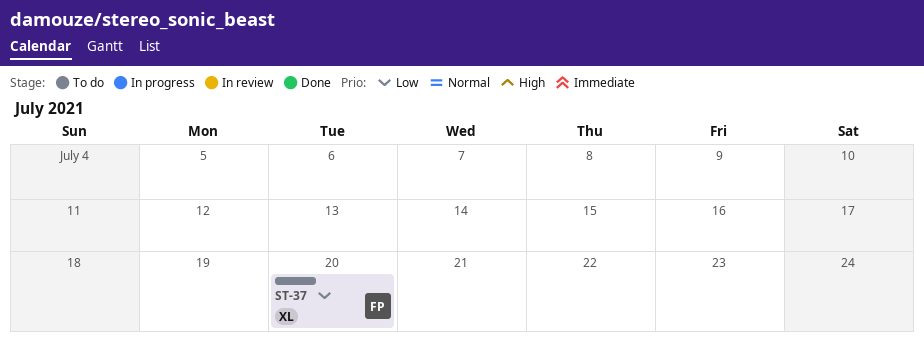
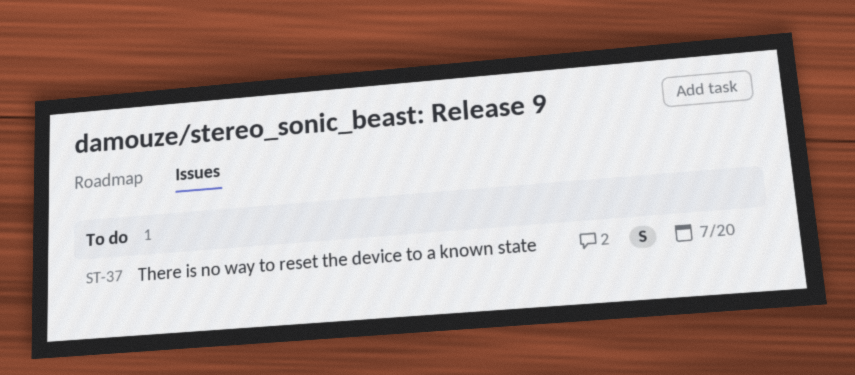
ST-37, estimate: XL -> S

